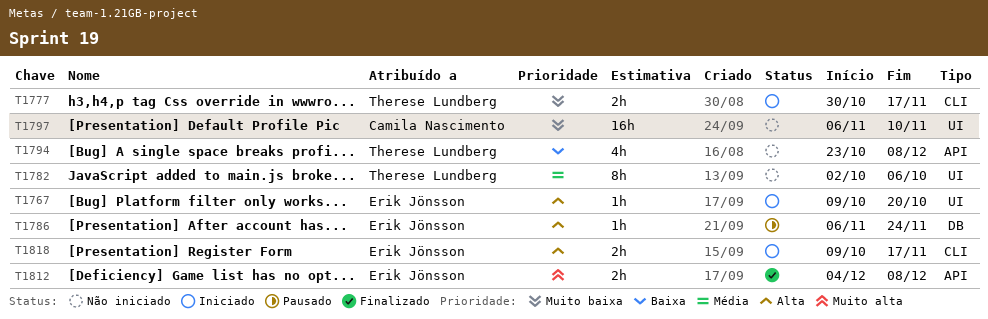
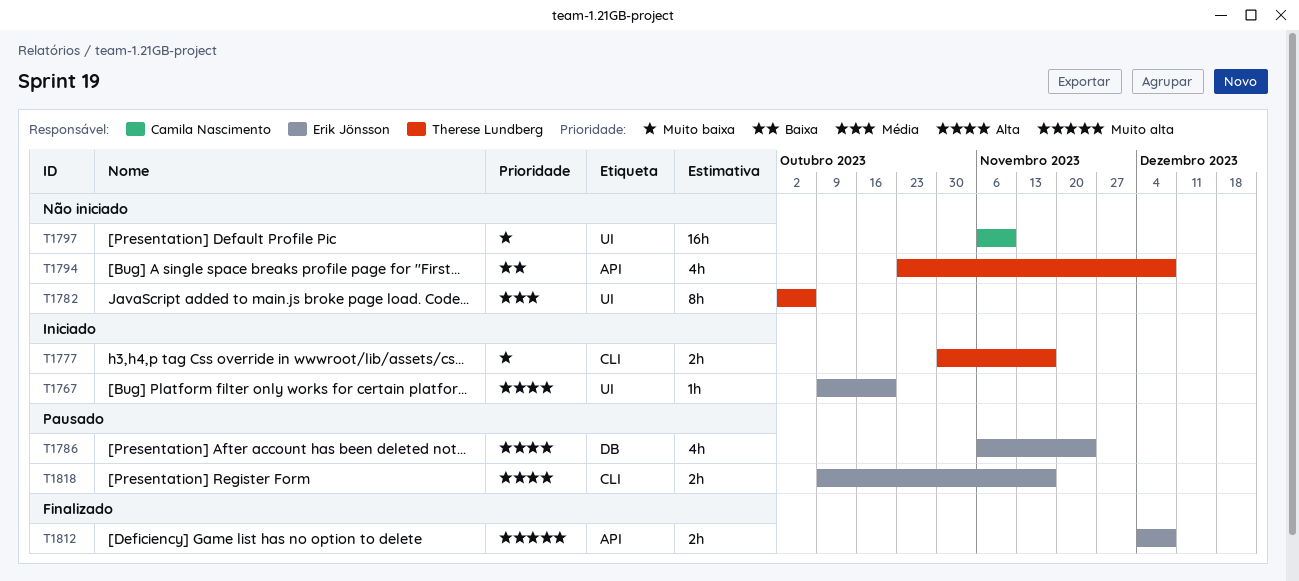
T1786, estimate: 1h -> 4h
T1818, status: Iniciado -> Pausado

